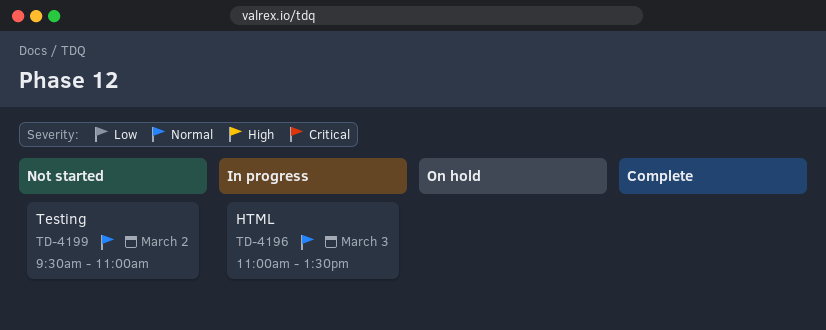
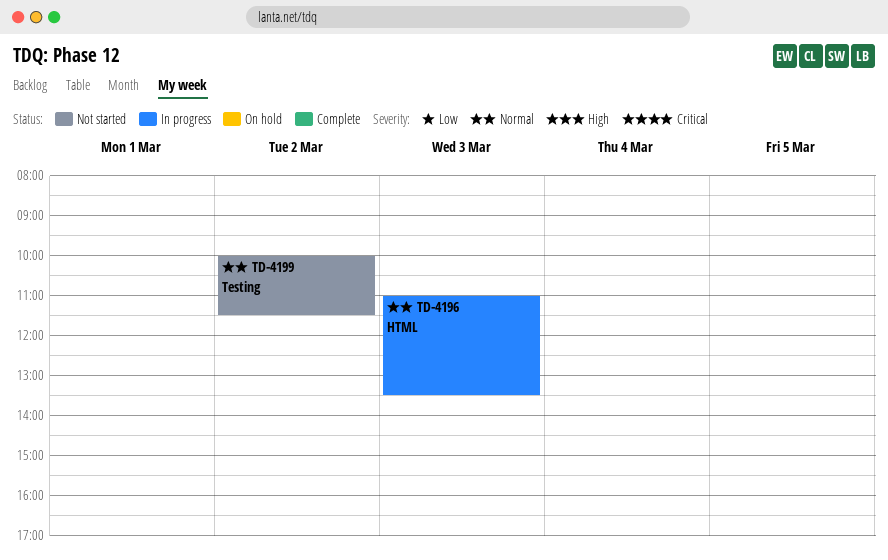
TD-4199, begins: 09:30 -> 10:00
TD-4199, ends: 11:00 -> 11:30

